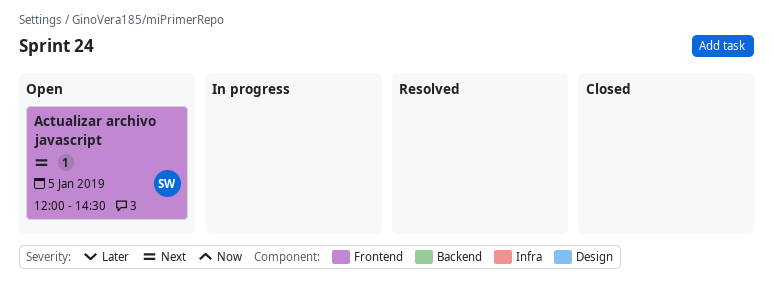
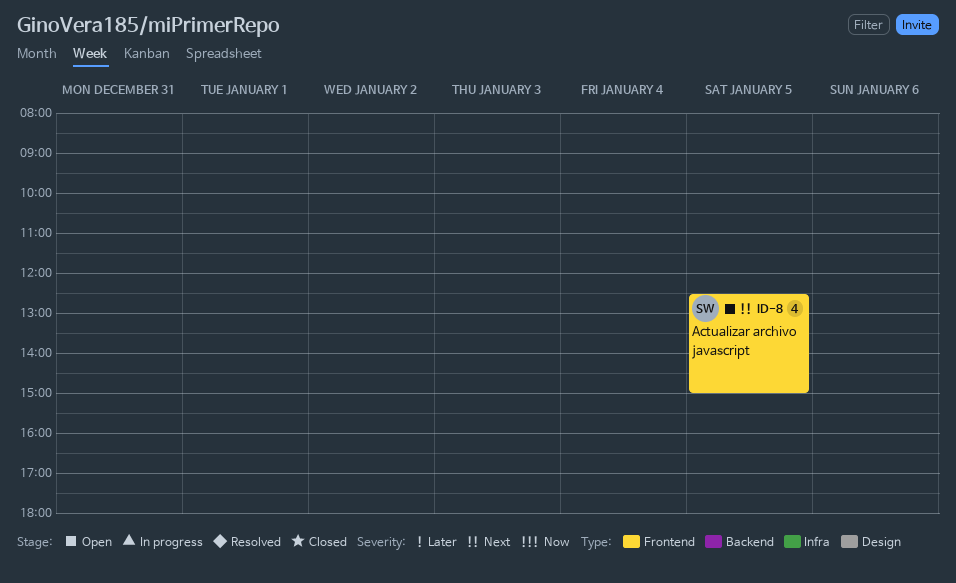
Actualizar archivo javascript, estimate: 1 -> 4
Actualizar archivo javascript, begins: 12:00 -> 12:30
Actualizar archivo javascript, ends: 14:30 -> 15:00

